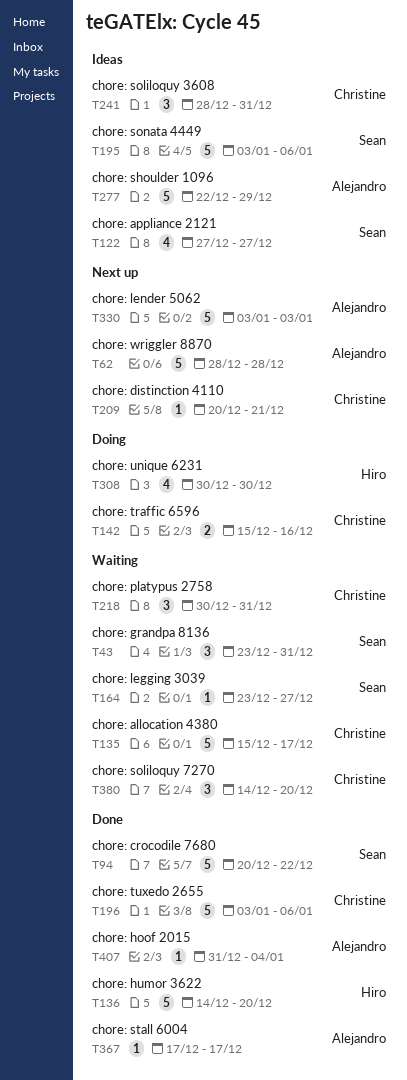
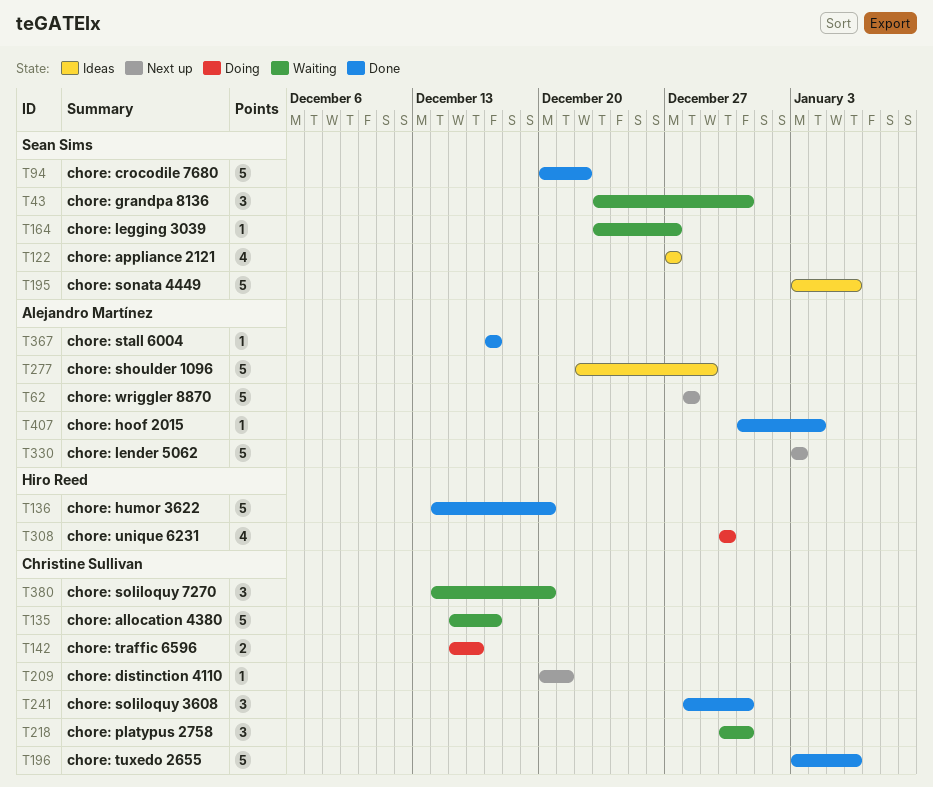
T241, status: Ideas -> Done

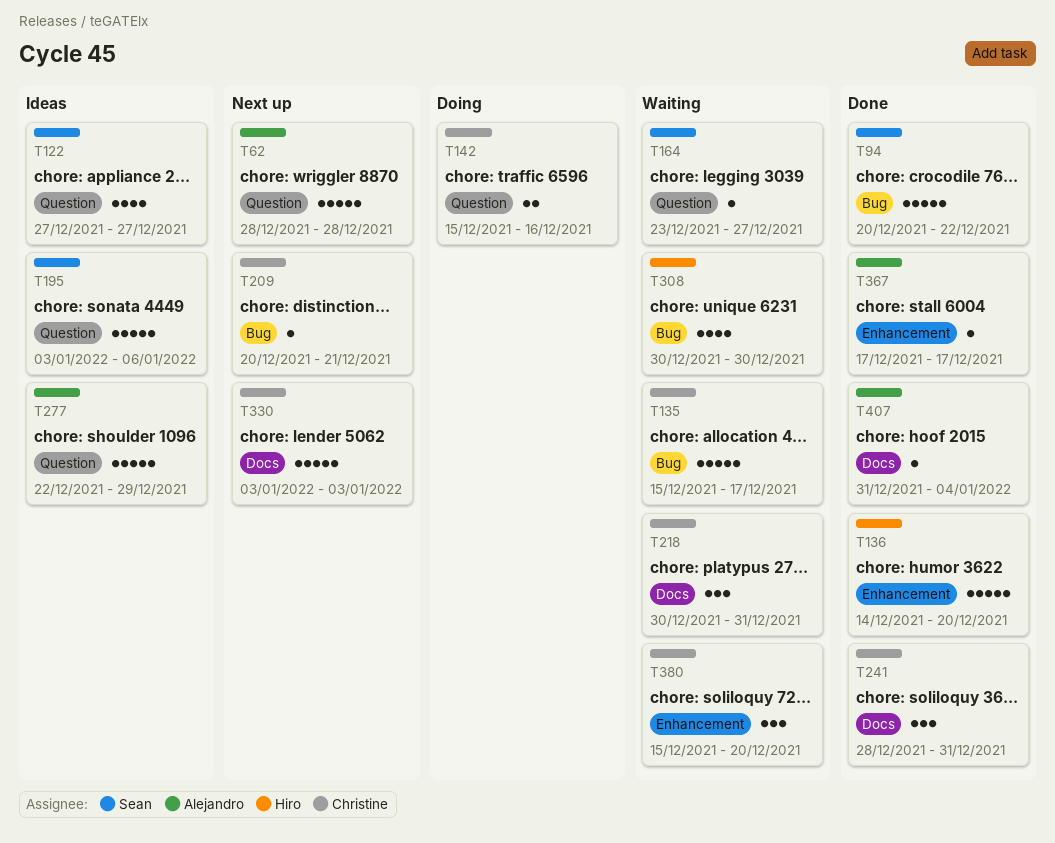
T43: present -> none
T196: present -> none
T308, status: Doing -> Waiting
T330, owner: Alejandro Martínez -> Christine Sullivan
T380, start: Dec 14 -> Dec 15

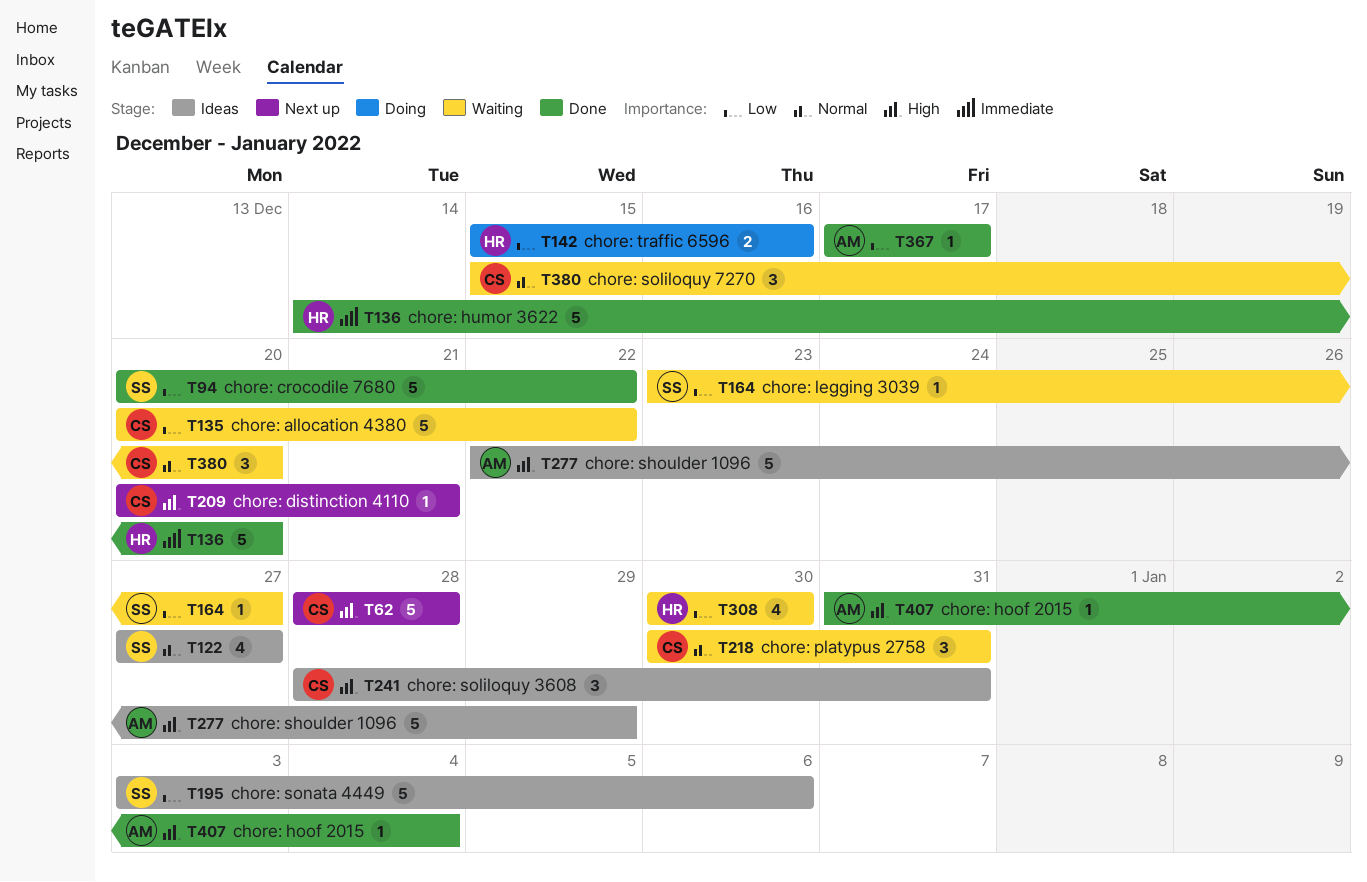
T62, owner: Alejandro -> Christine
T135, start: Dec 15 -> Dec 20
T135, due: Dec 17 -> Dec 22
T142, owner: Christine -> Hiro
T241, status: Done -> Ideas
T330: present -> none

